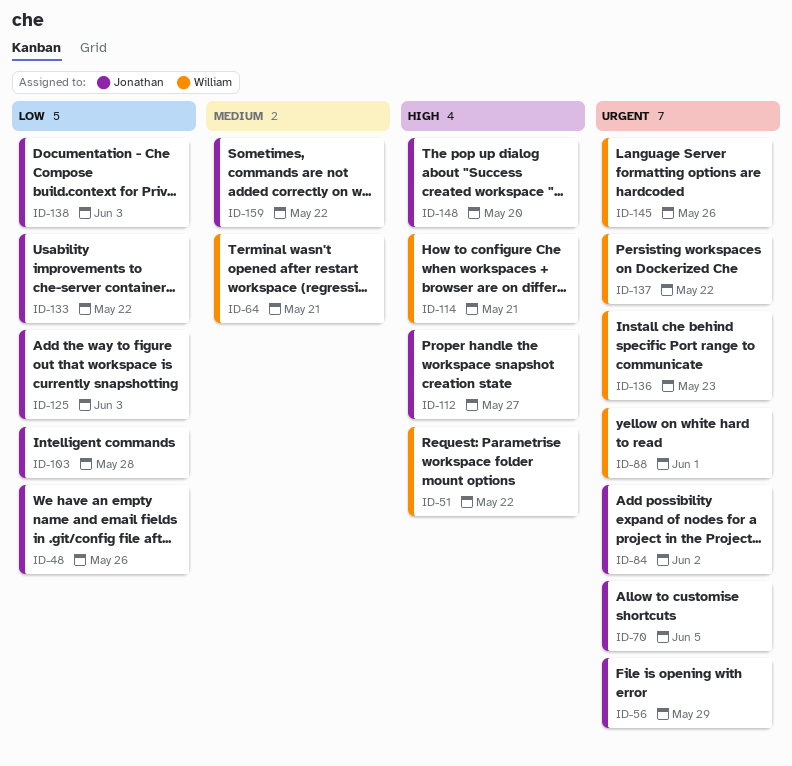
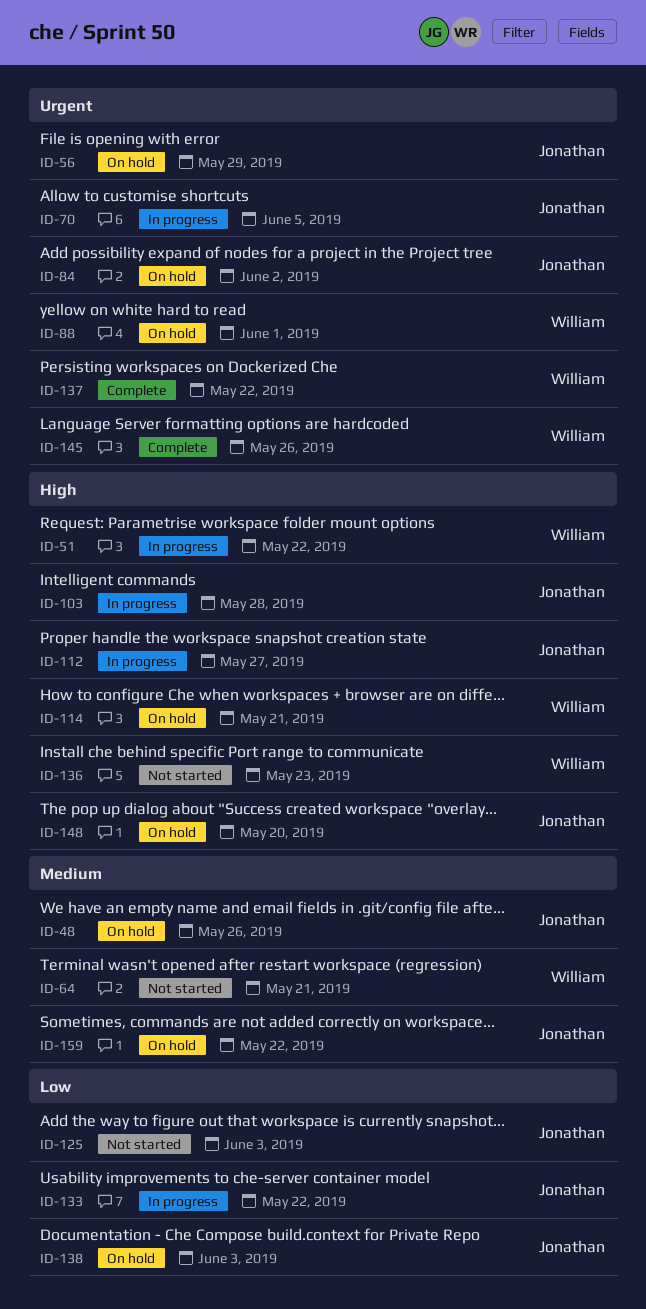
ID-48, priority: Low -> Medium
ID-103, priority: Low -> High
ID-136, priority: Urgent -> High

